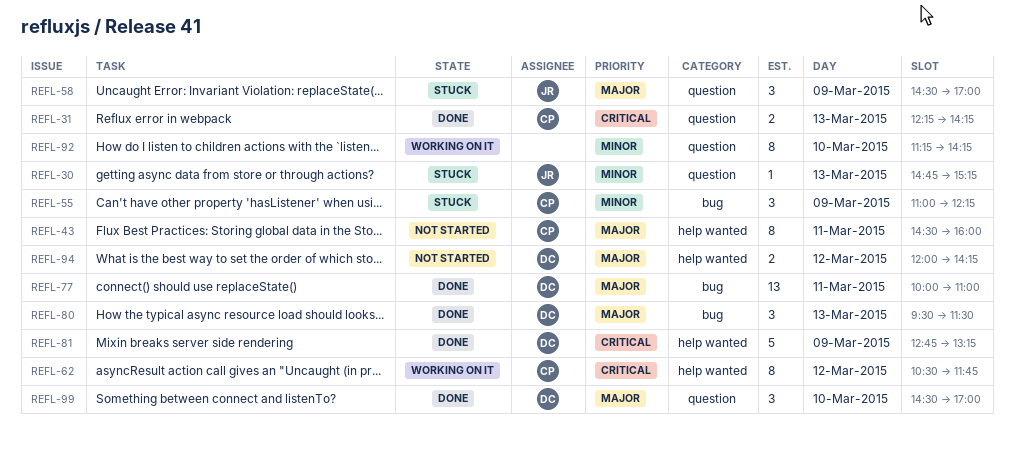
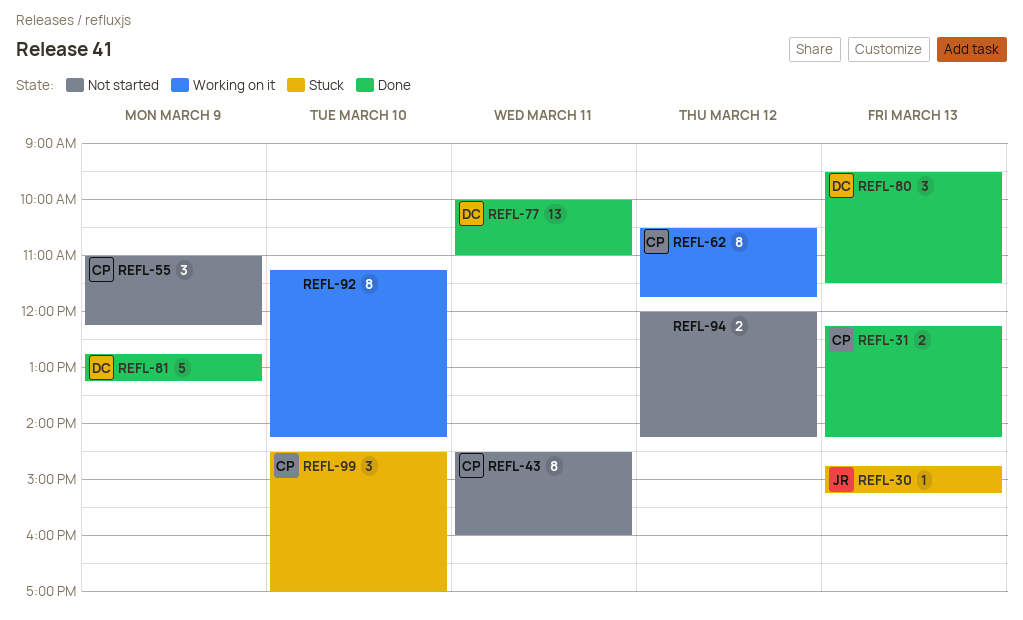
REFL-55, status: Stuck -> Not started
REFL-58: present -> none
REFL-94, owner: DC -> none
REFL-99, status: Done -> Stuck
REFL-99, owner: DC -> CP

